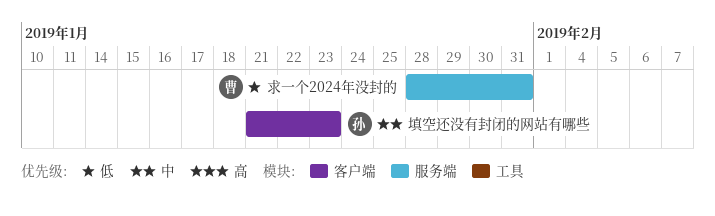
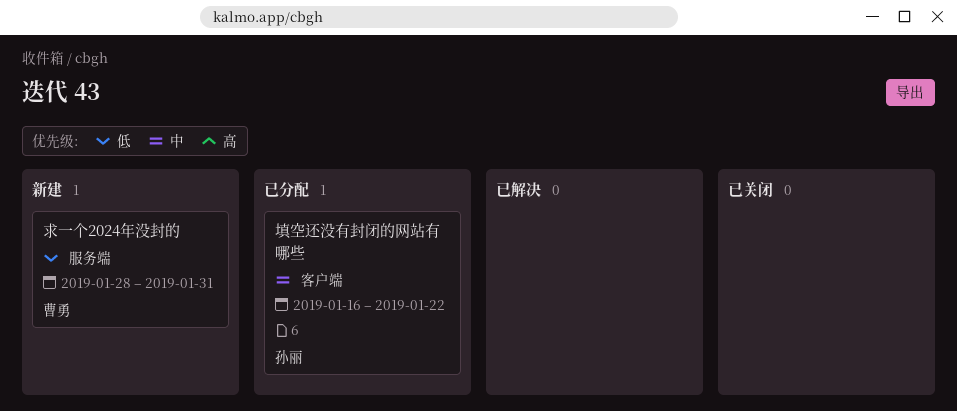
填空还没有封闭的网站有哪些, start: Jan 21 -> Jan 16
填空还没有封闭的网站有哪些, due: Jan 23 -> Jan 22

